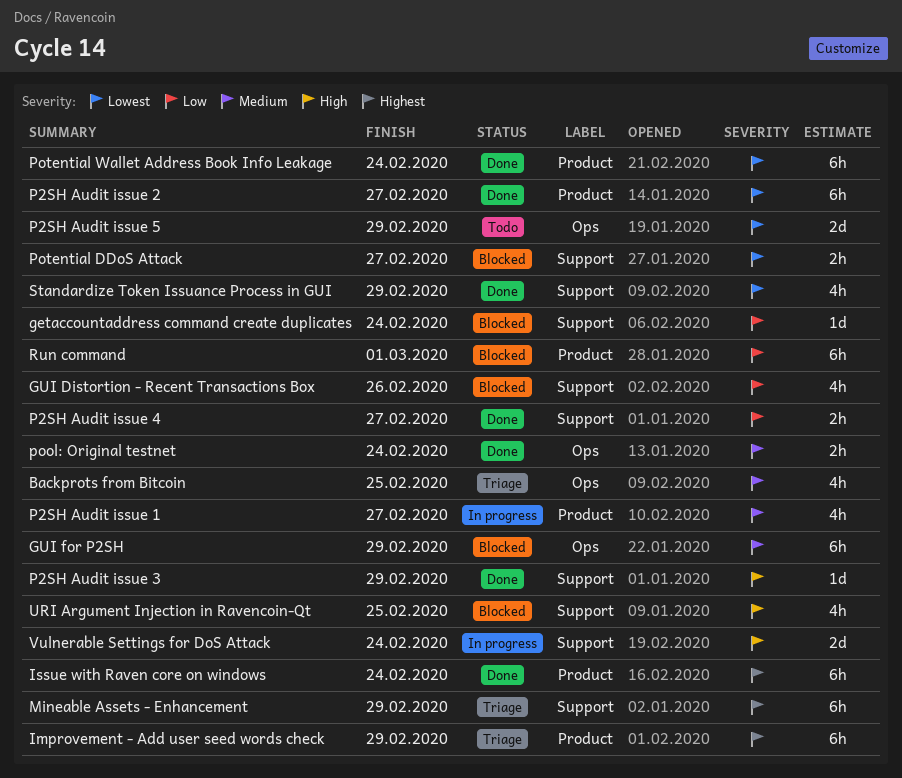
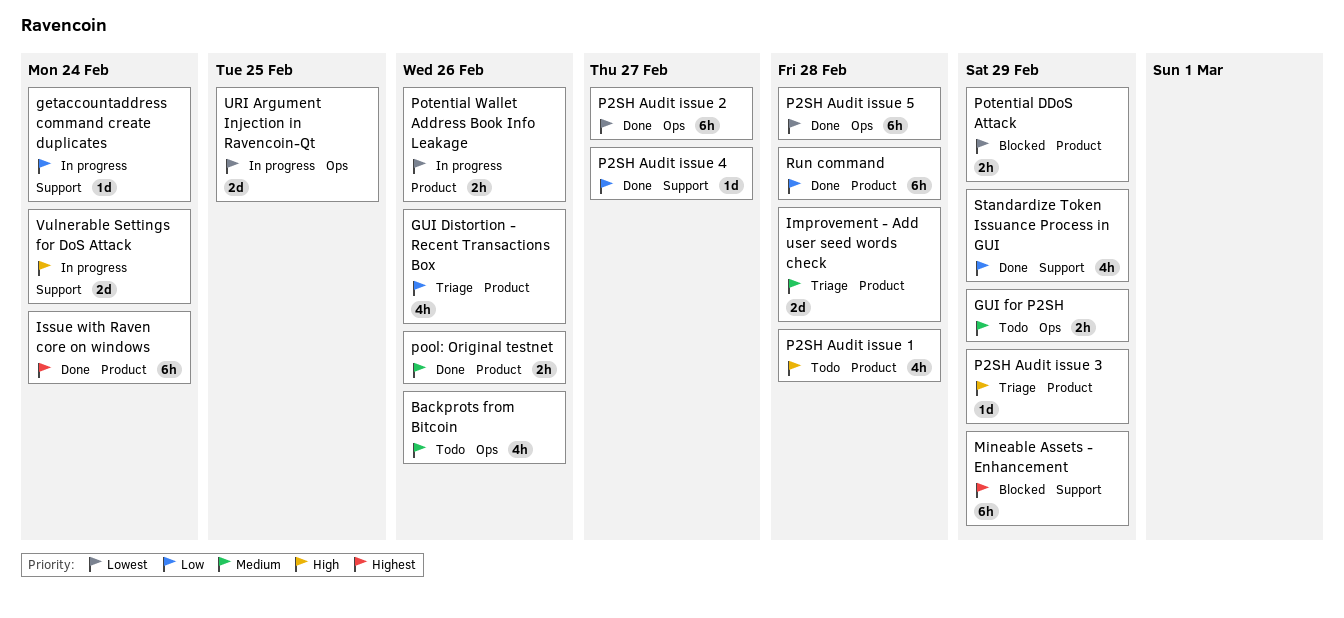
Backprots from Bitcoin, status: Triage -> Todo
Backprots from Bitcoin, due: Feb 25 -> Feb 26
getaccountaddress command create duplicates, status: Blocked -> In progress
GUI Distortion - Recent Transactions Box, status: Blocked -> Triage
GUI Distortion - Recent Transactions Box, label: Support -> Product
GUI for P2SH, status: Blocked -> Todo
GUI for P2SH, estimate: 6h -> 2h
Improvement - Add user seed words check, priority: Highest -> Medium
Improvement - Add user seed words check, estimate: 6h -> 2d
Improvement - Add user seed words check, due: Feb 29 -> Feb 28
Mineable Assets - Enhancement, status: Triage -> Blocked
P2SH Audit issue 1, status: In progress -> Todo
P2SH Audit issue 1, priority: Medium -> High
P2SH Audit issue 1, due: Feb 27 -> Feb 28
P2SH Audit issue 2, label: Product -> Ops
P2SH Audit issue 3, status: Done -> Triage
P2SH Audit issue 3, label: Support -> Product
P2SH Audit issue 4, estimate: 2h -> 1d
P2SH Audit issue 5, status: Todo -> Done
P2SH Audit issue 5, estimate: 2d -> 6h
P2SH Audit issue 5, due: Feb 29 -> Feb 28
pool: Original testnet, label: Ops -> Product
pool: Original testnet, due: Feb 24 -> Feb 26
Potential DDoS Attack, label: Support -> Product
Potential DDoS Attack, due: Feb 27 -> Feb 29
Potential Wallet Address Book Info Leakage, status: Done -> In progress
Potential Wallet Address Book Info Leakage, estimate: 6h -> 2h
Potential Wallet Address Book Info Leakage, due: Feb 24 -> Feb 26
Run command, status: Blocked -> Done
Run command, due: Mar 1 -> Feb 28
Standardize Token Issuance Process in GUI, priority: Lowest -> Low
URI Argument Injection in Ravencoin-Qt, status: Blocked -> In progress
URI Argument Injection in Ravencoin-Qt, priority: High -> Lowest
URI Argument Injection in Ravencoin-Qt, label: Support -> Ops
URI Argument Injection in Ravencoin-Qt, estimate: 4h -> 2d

